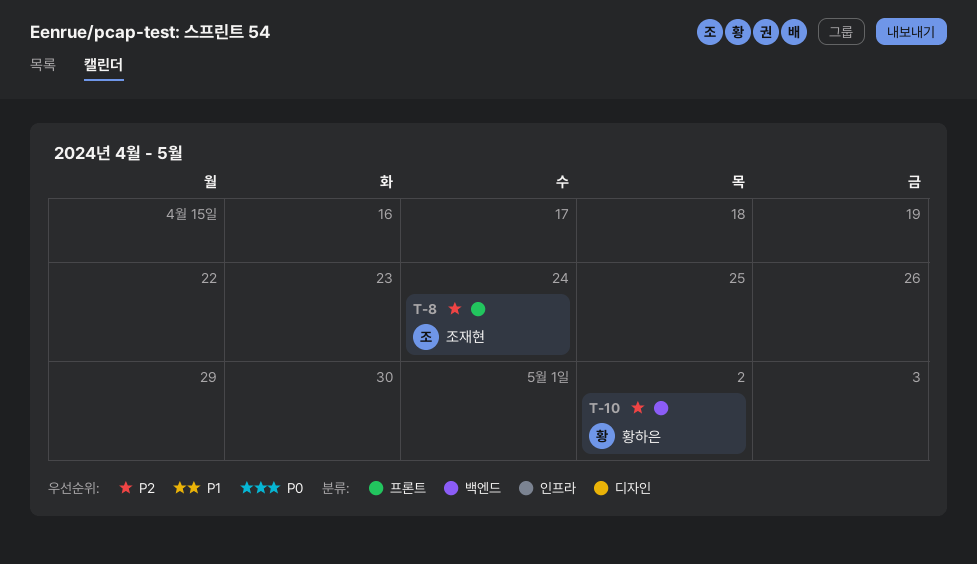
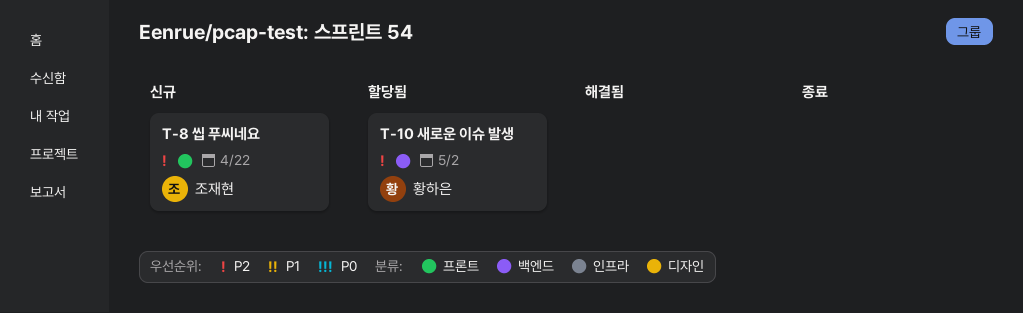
T-8, due: Apr 24 -> Apr 22

